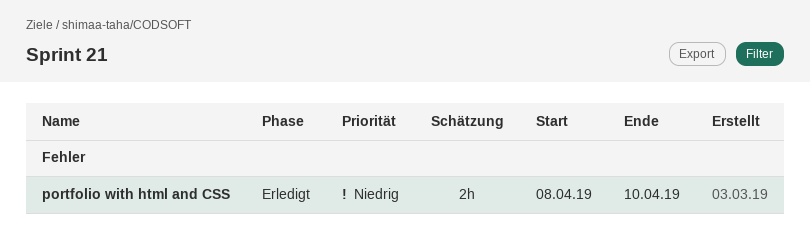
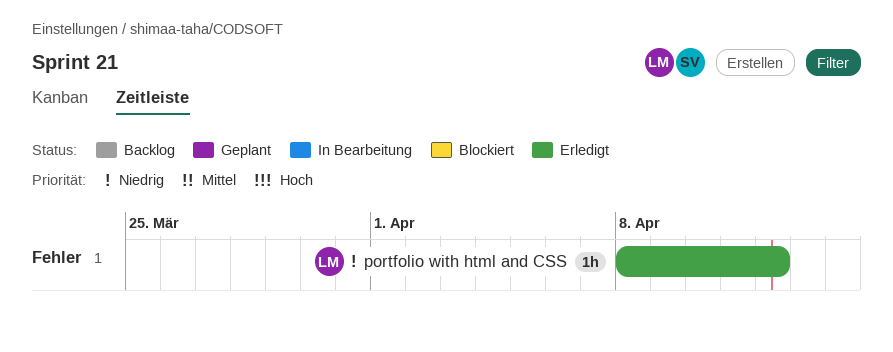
portfolio with html and CSS, estimate: 2h -> 1h
portfolio with html and CSS, due: Apr 10 -> Apr 12

